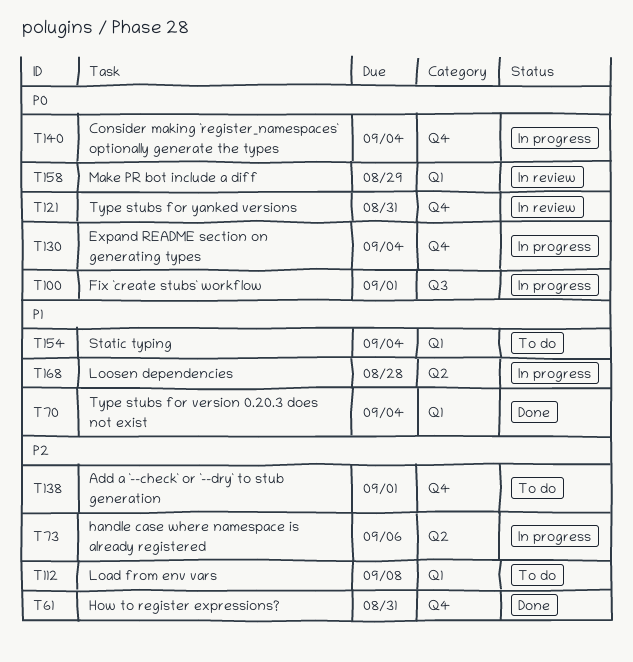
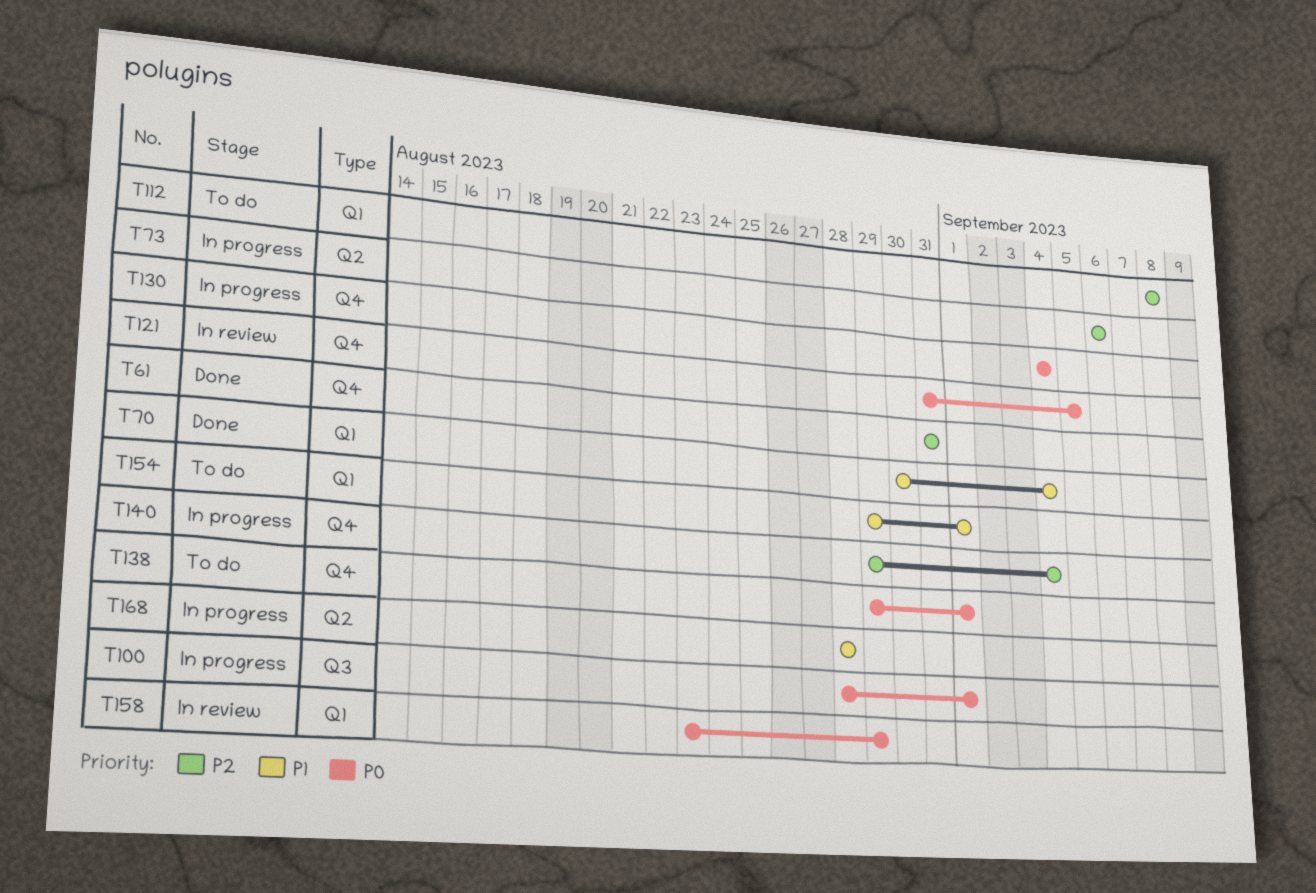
T121, due: Aug 31 -> Sep 5
T138, priority: P2 -> P0
T140, priority: P0 -> P2
T154, due: Sep 4 -> Sep 1

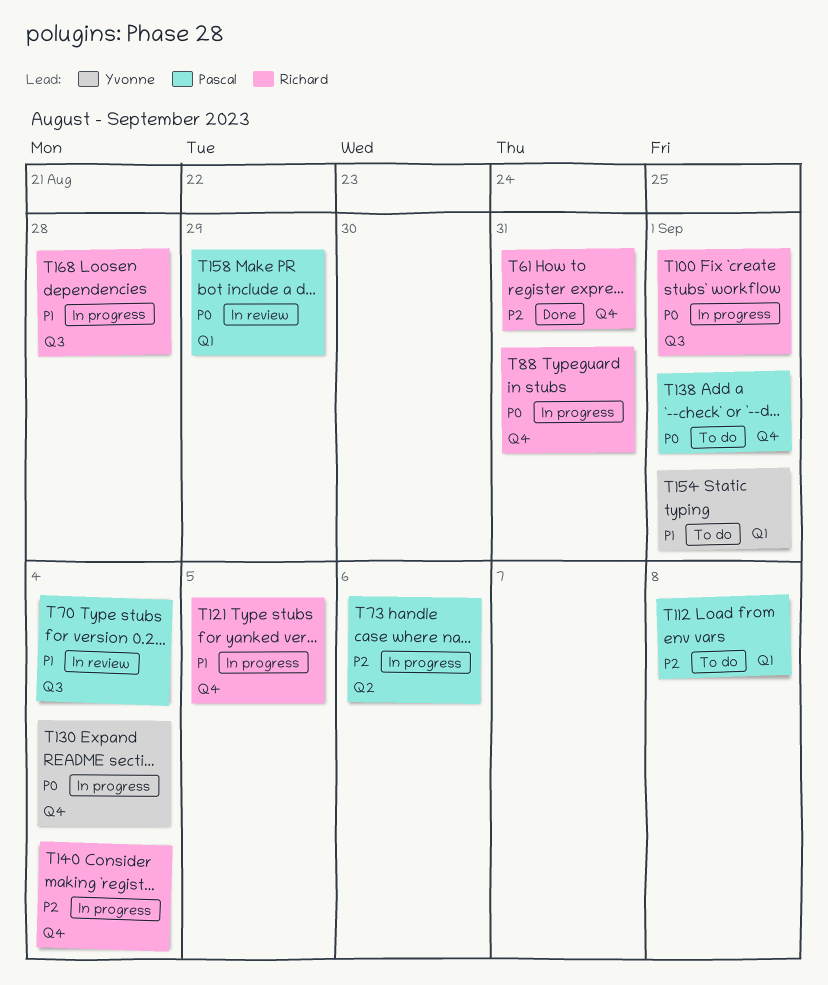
T70, status: Done -> In review
T70, label: Q1 -> Q3
T88: none -> present
T121, status: In review -> In progress
T121, priority: P0 -> P1
T168, label: Q2 -> Q3

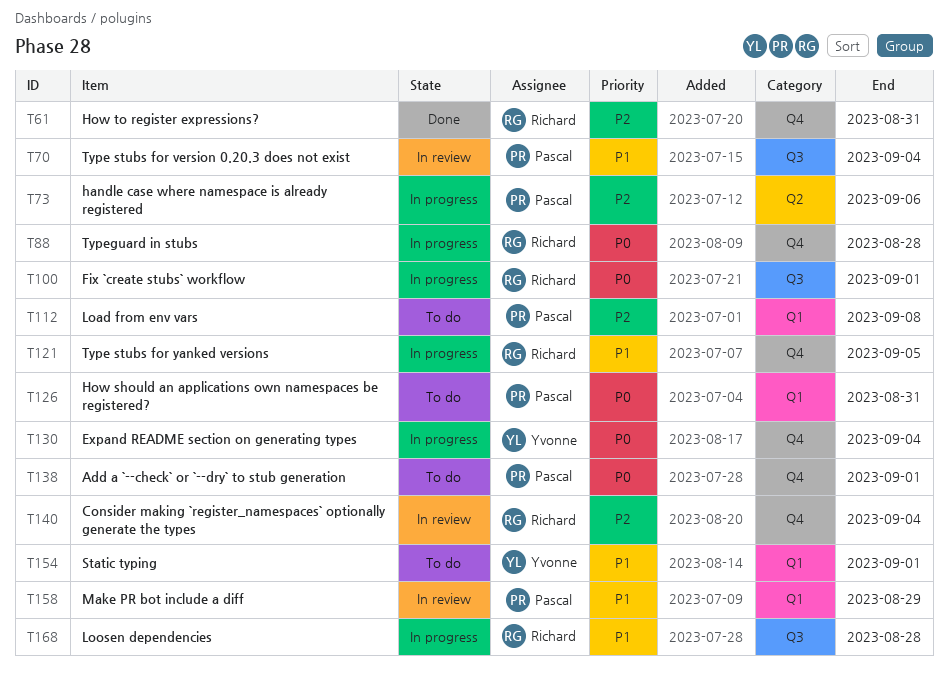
T88, due: Aug 31 -> Aug 28
T126: none -> present
T140, status: In progress -> In review
T158, priority: P0 -> P1

